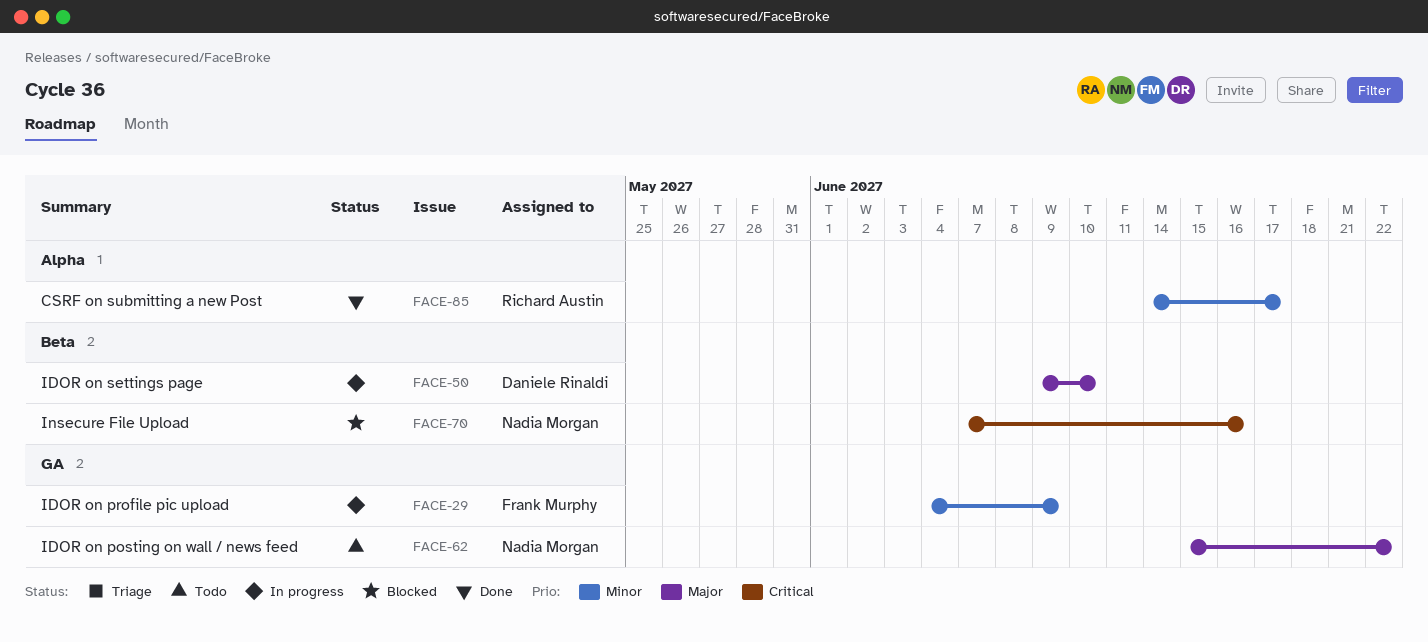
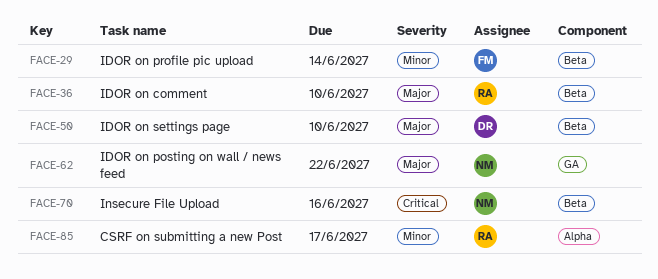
FACE-29, label: GA -> Beta
FACE-29, due: Jun 9 -> Jun 14
FACE-36: none -> present

